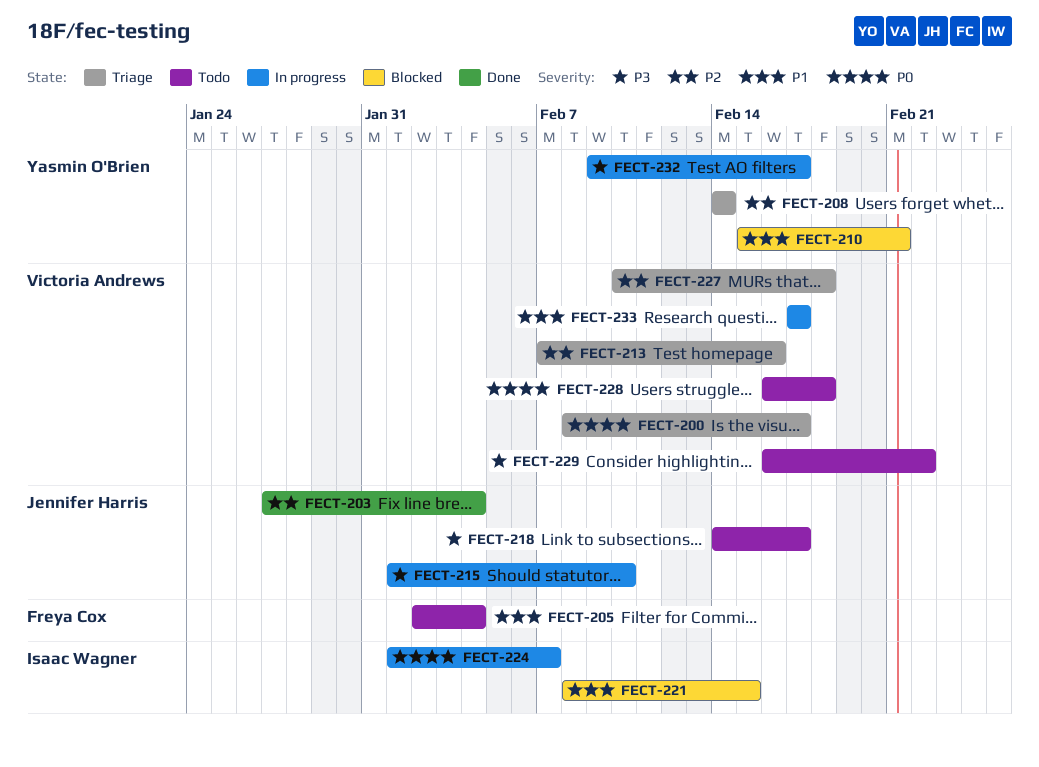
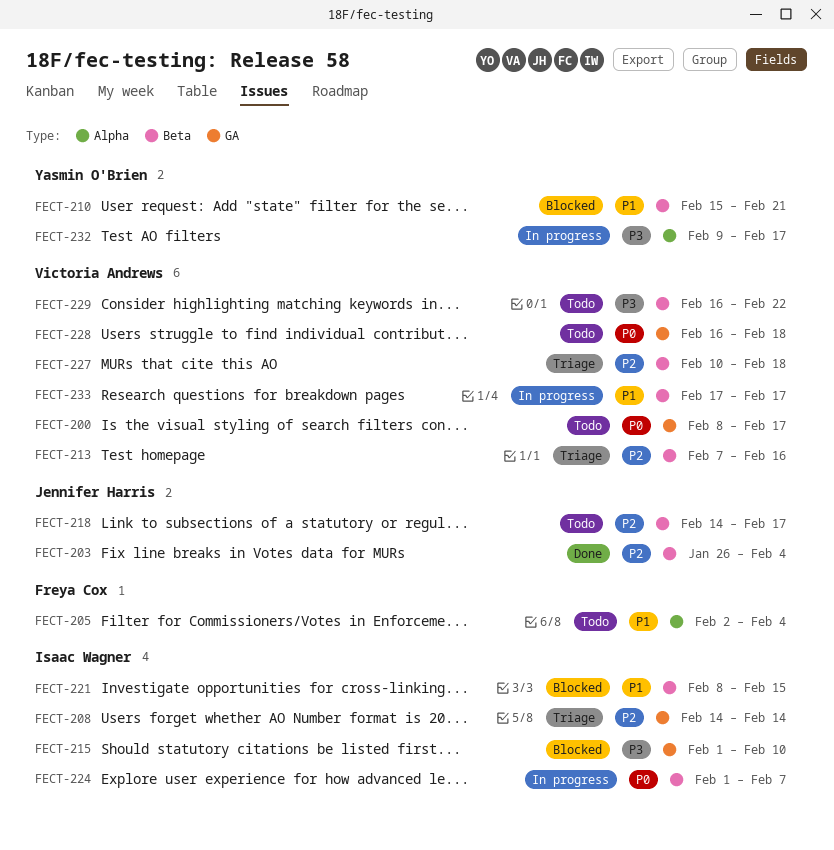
FECT-200, status: Triage -> Todo
FECT-203, start: Jan 27 -> Jan 26
FECT-208, owner: Yasmin O'Brien -> Isaac Wagner
FECT-215, status: In progress -> Blocked
FECT-215, owner: Jennifer Harris -> Isaac Wagner
FECT-218, priority: P3 -> P2

